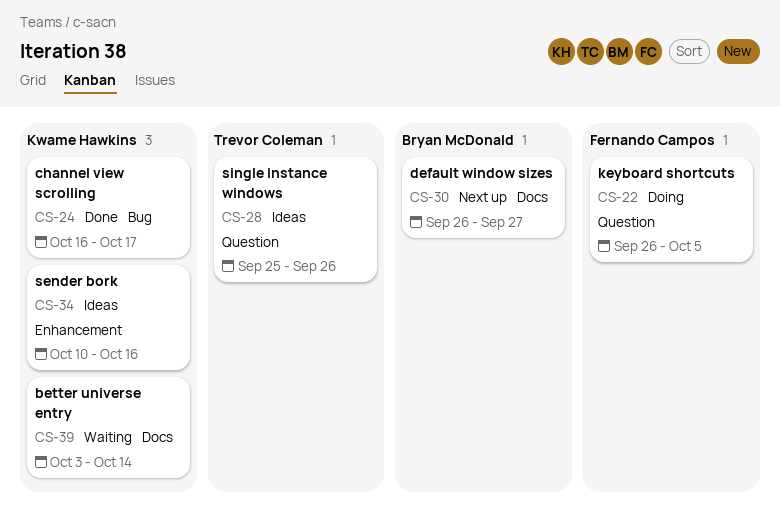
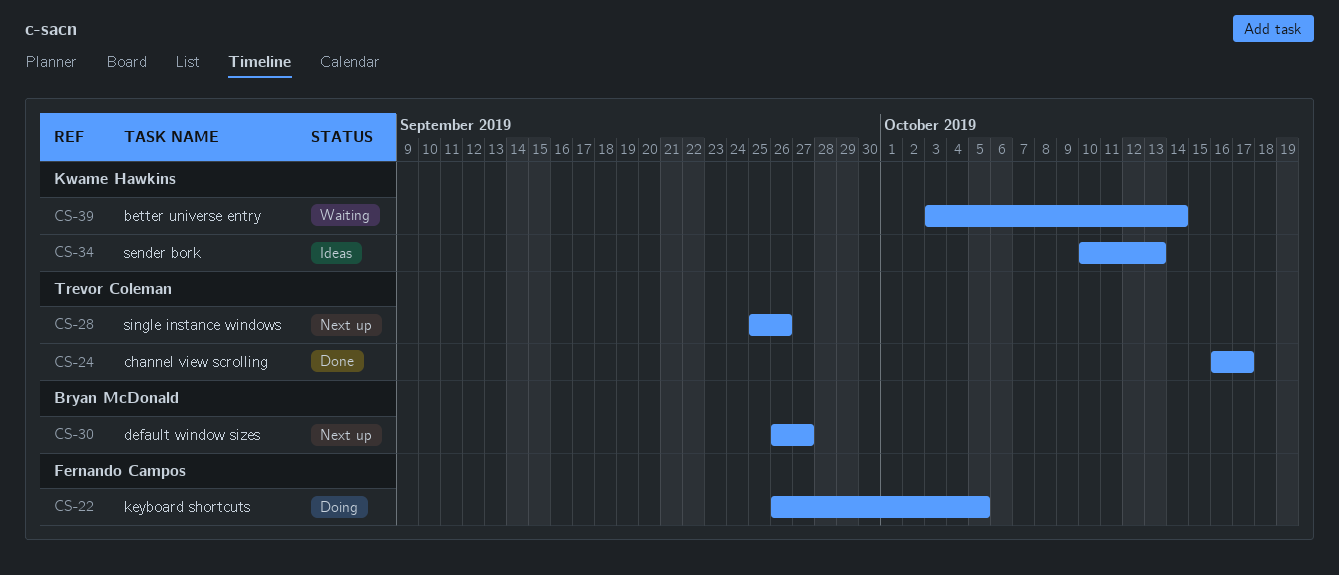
CS-24, owner: Kwame Hawkins -> Trevor Coleman
CS-28, status: Ideas -> Next up
CS-34, due: Oct 16 -> Oct 13

